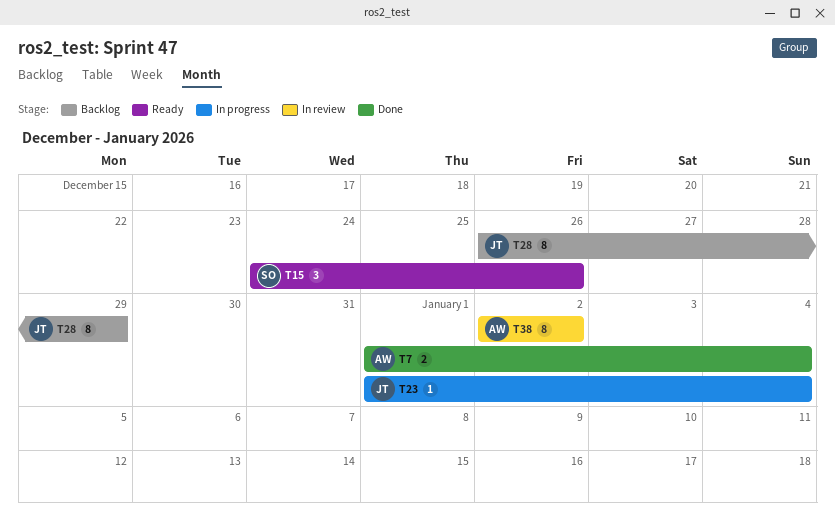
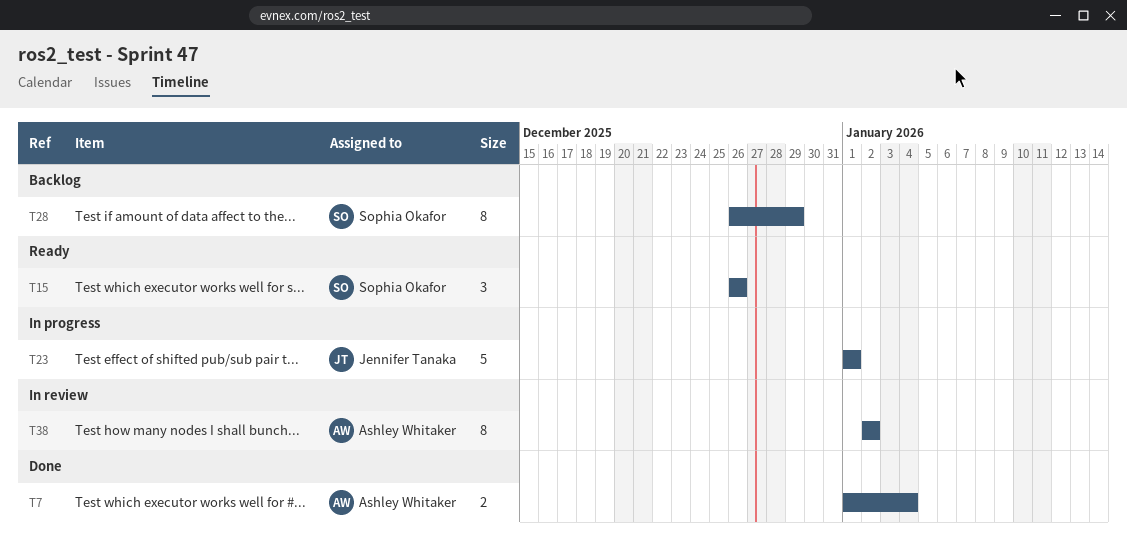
T15, start: Dec 24 -> Dec 26
T23, estimate: 1 -> 5
T23, due: Jan 4 -> Jan 1
T28, owner: Jennifer Tanaka -> Sophia Okafor

